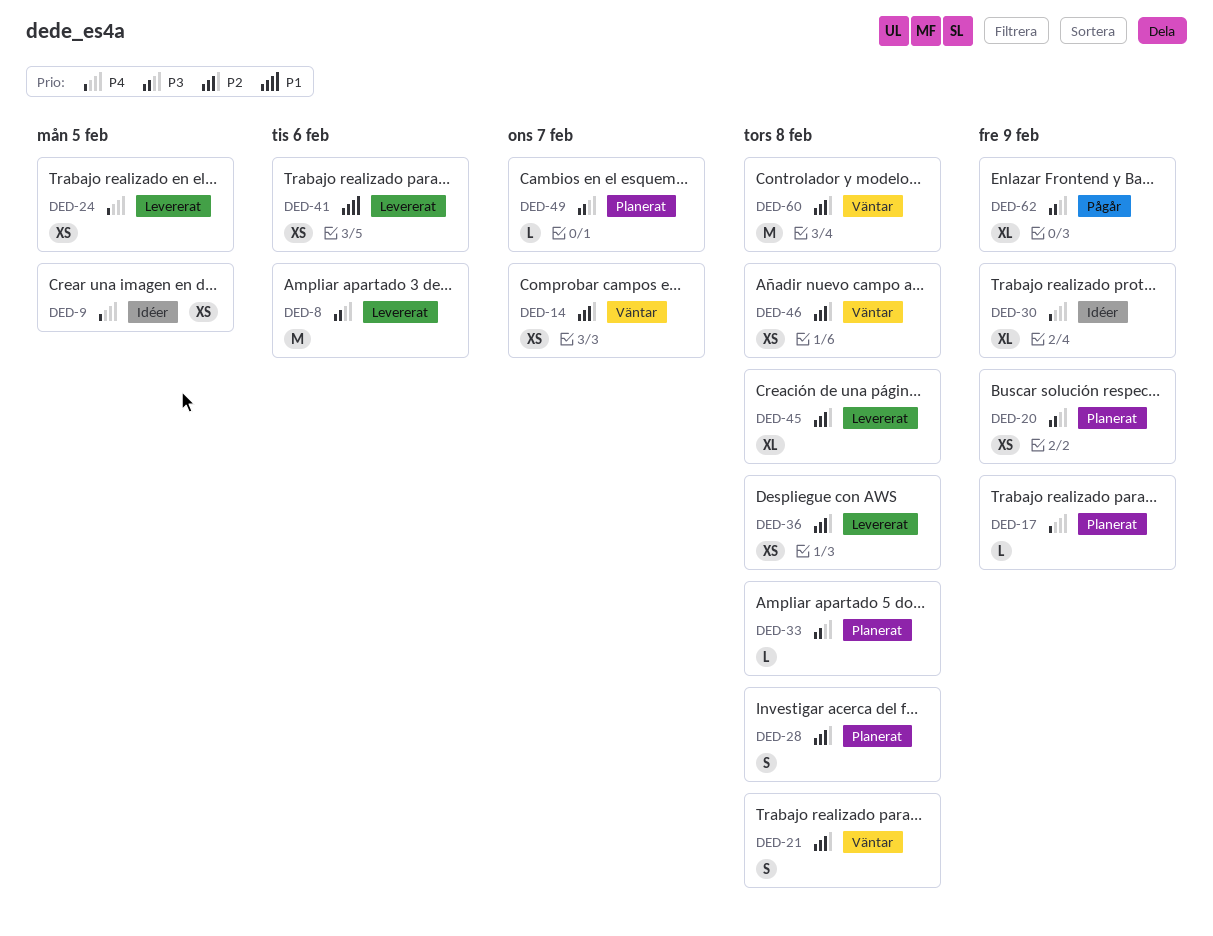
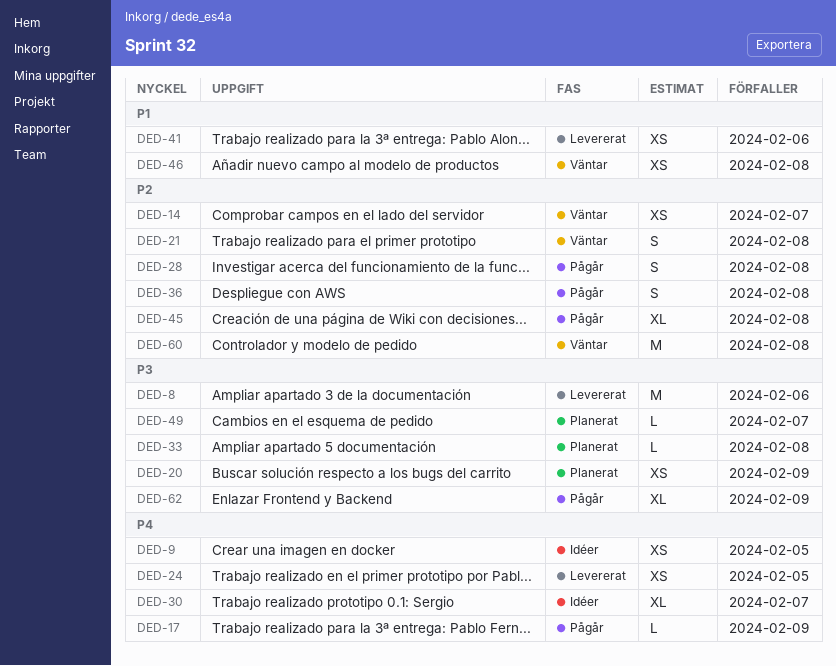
DED-17, status: Planerat -> Pågår
DED-28, status: Planerat -> Pågår
DED-30, due: Feb 9 -> Feb 7
DED-36, status: Levererat -> Pågår
DED-36, estimate: XS -> S
DED-45, status: Levererat -> Pågår
DED-46, priority: P2 -> P1

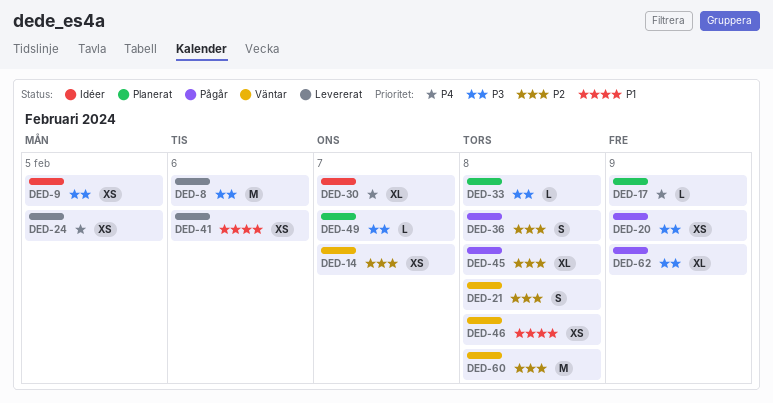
DED-9, priority: P4 -> P3
DED-17, status: Pågår -> Planerat
DED-20, status: Planerat -> Pågår
DED-28: present -> none

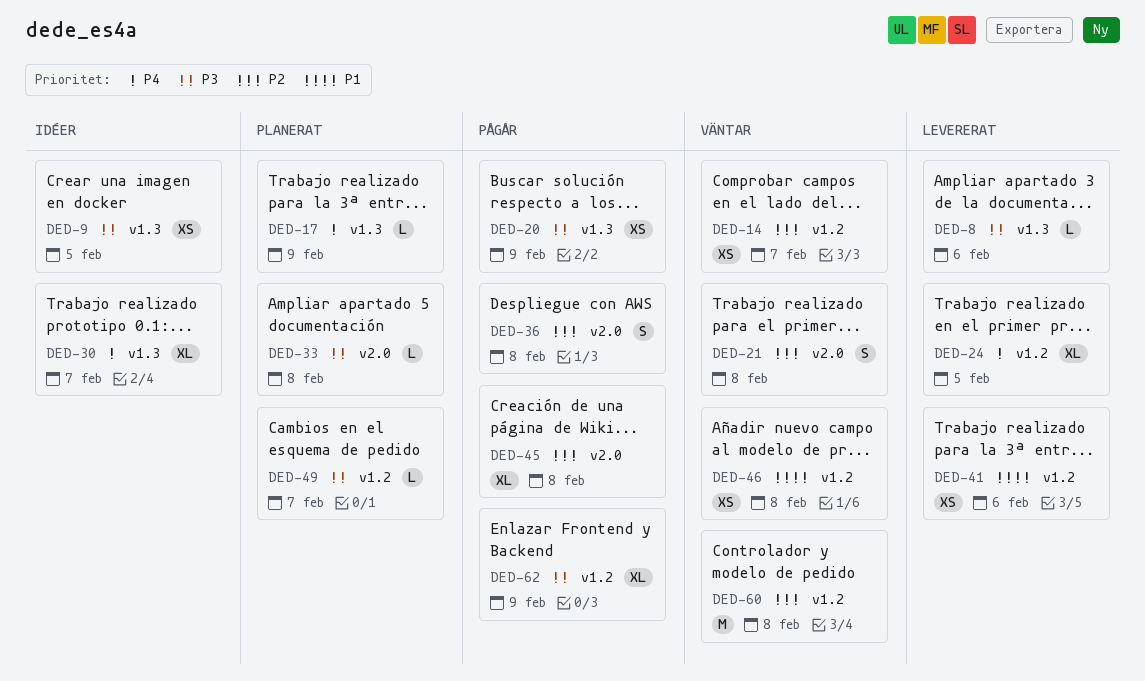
DED-8, estimate: M -> L
DED-24, estimate: XS -> XL

